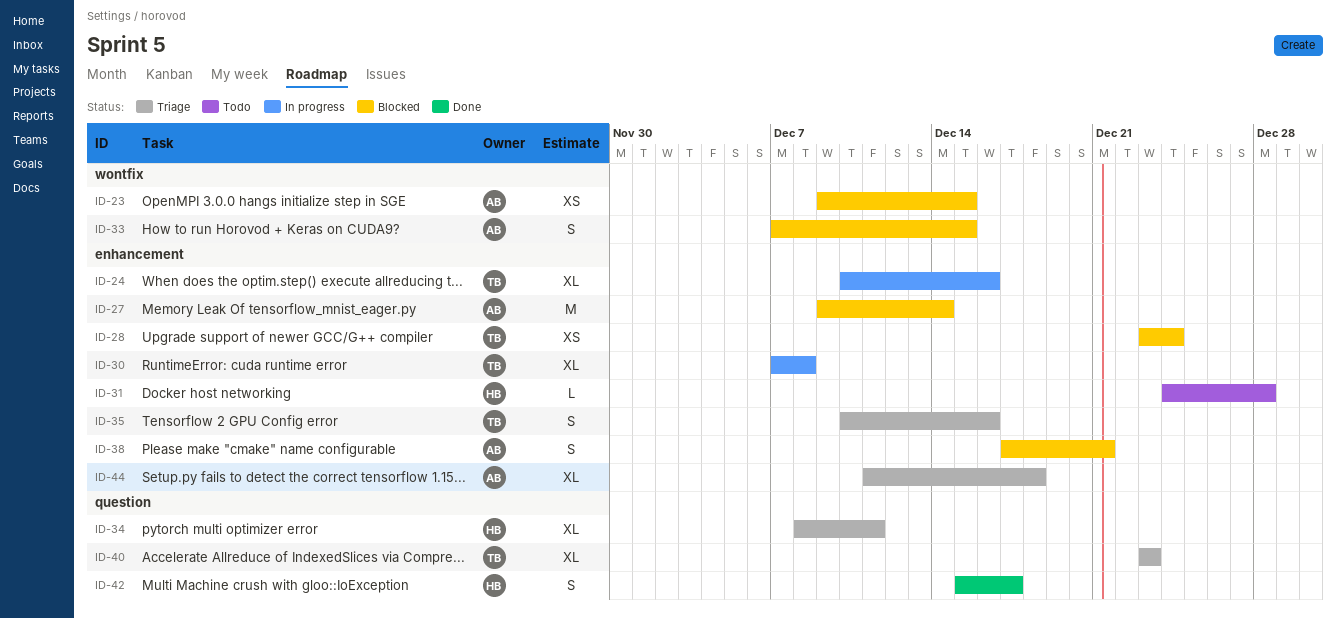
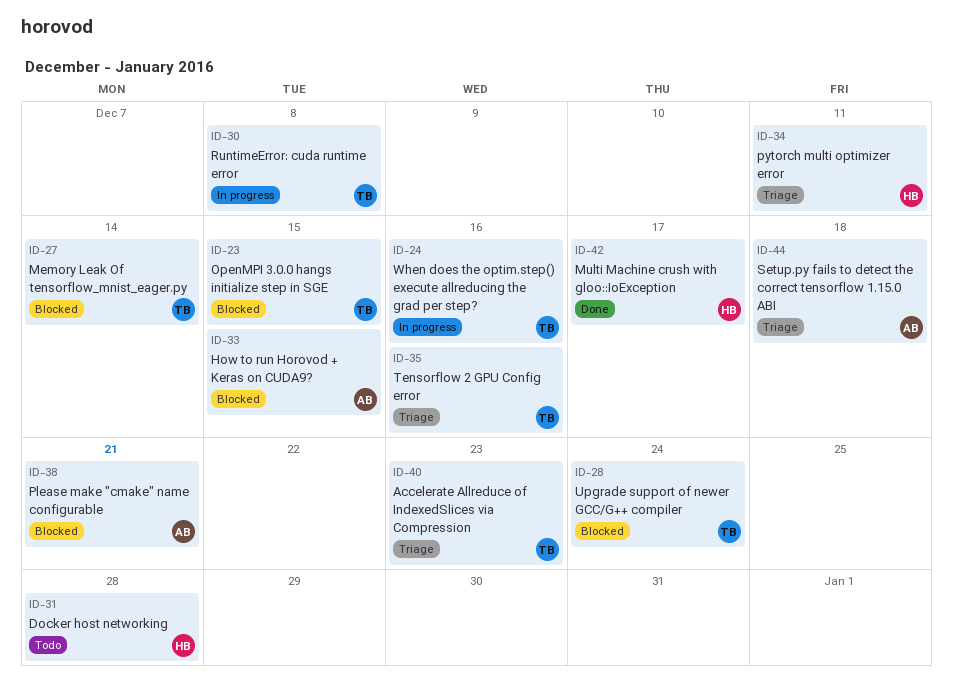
ID-23, owner: AB -> TB
ID-27, owner: AB -> TB

